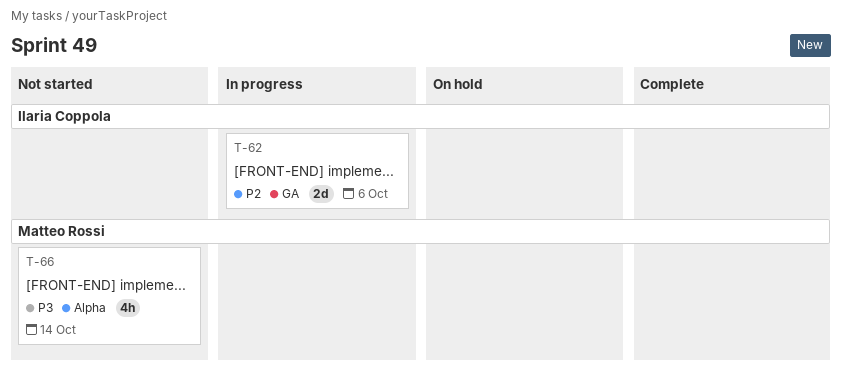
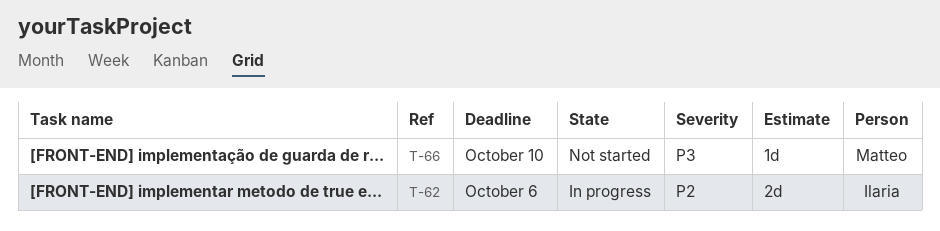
T-66, estimate: 4h -> 1d
T-66, due: Oct 14 -> Oct 10

